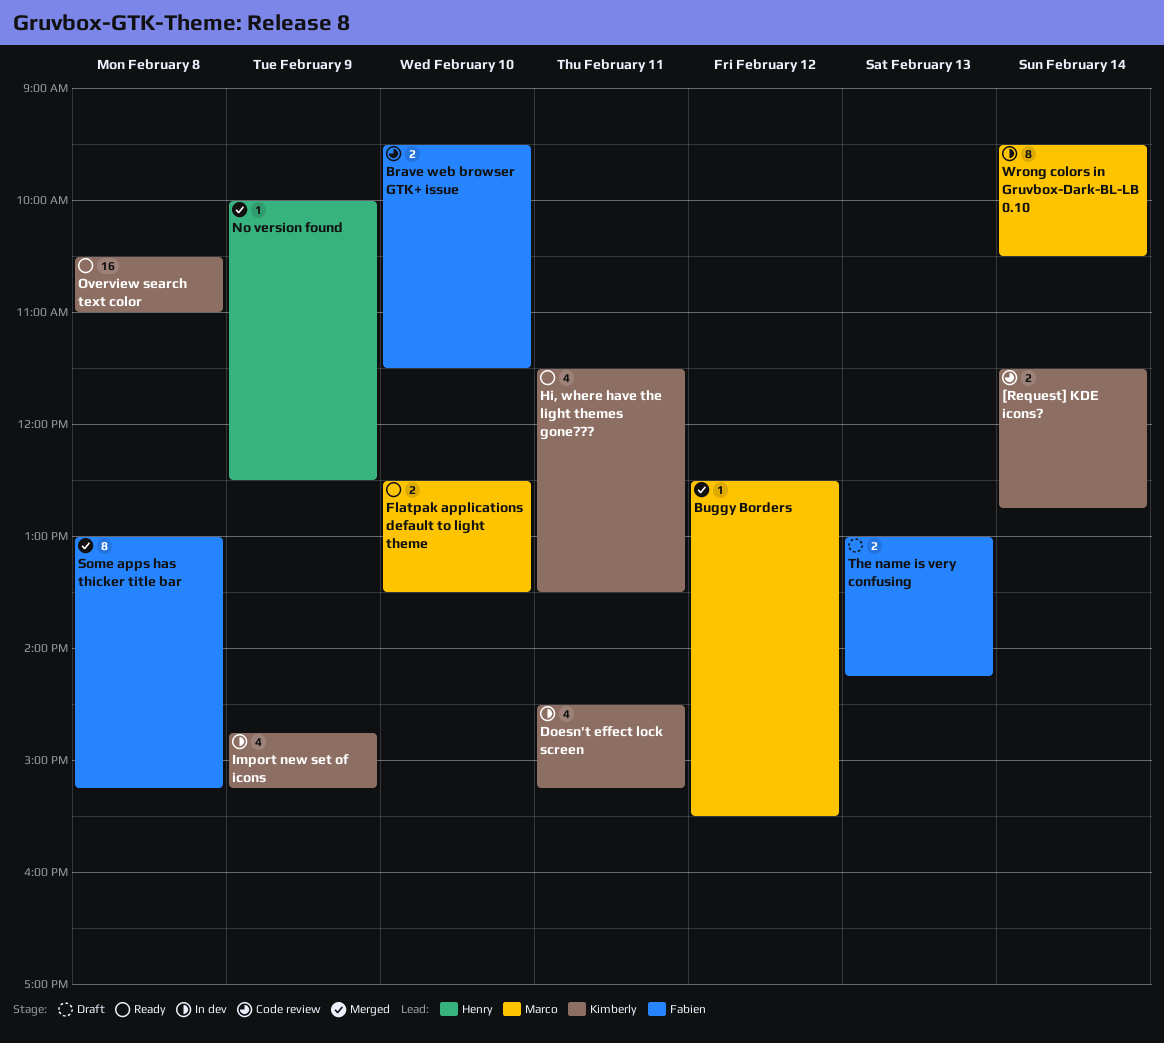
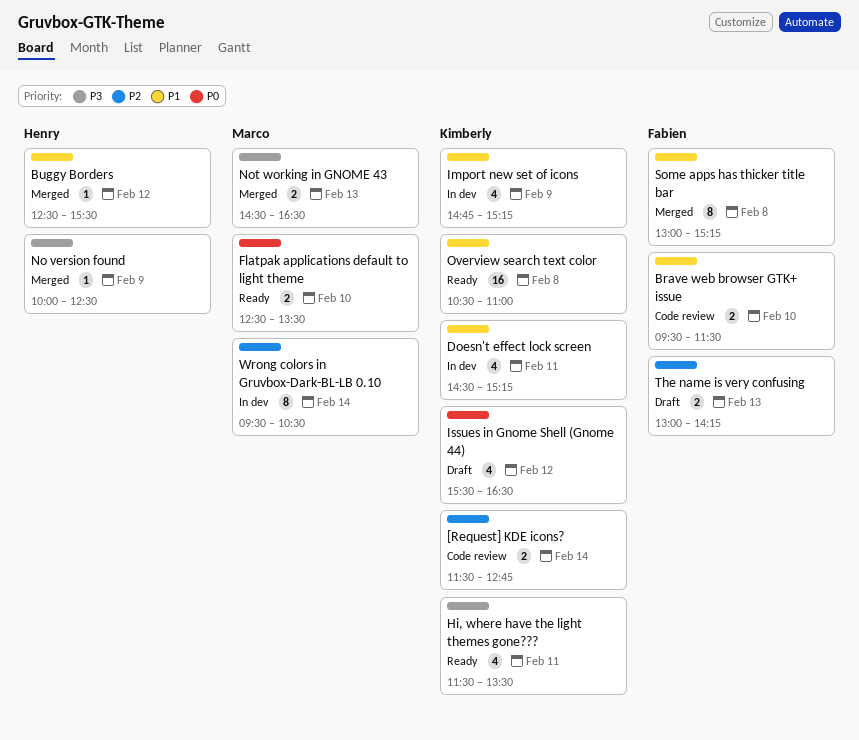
Buggy Borders, owner: Marco -> Henry
Issues in Gnome Shell (Gnome 44): none -> present
Not working in GNOME 43: none -> present

